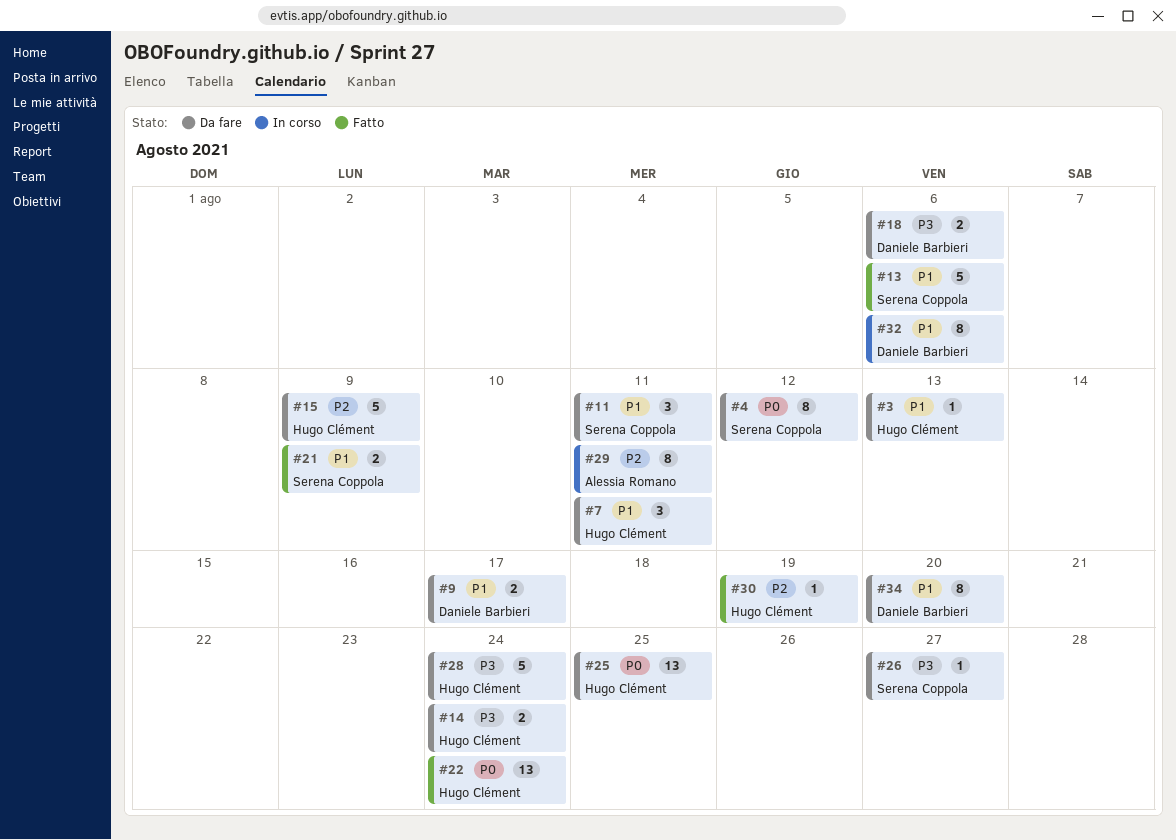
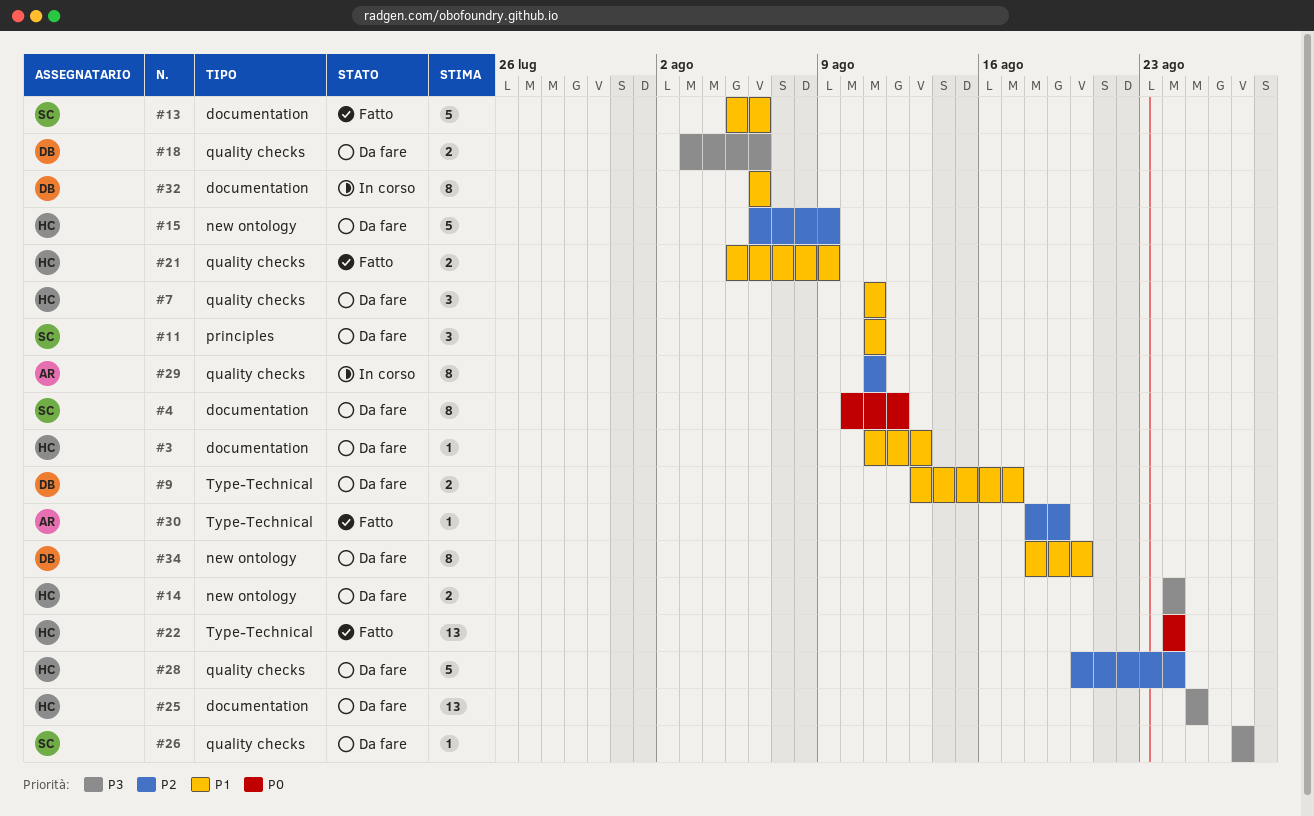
#21, owner: Serena Coppola -> Hugo Clément
#25, priority: P0 -> P3
#28, priority: P3 -> P2
#30, owner: Hugo Clément -> Alessia Romano

